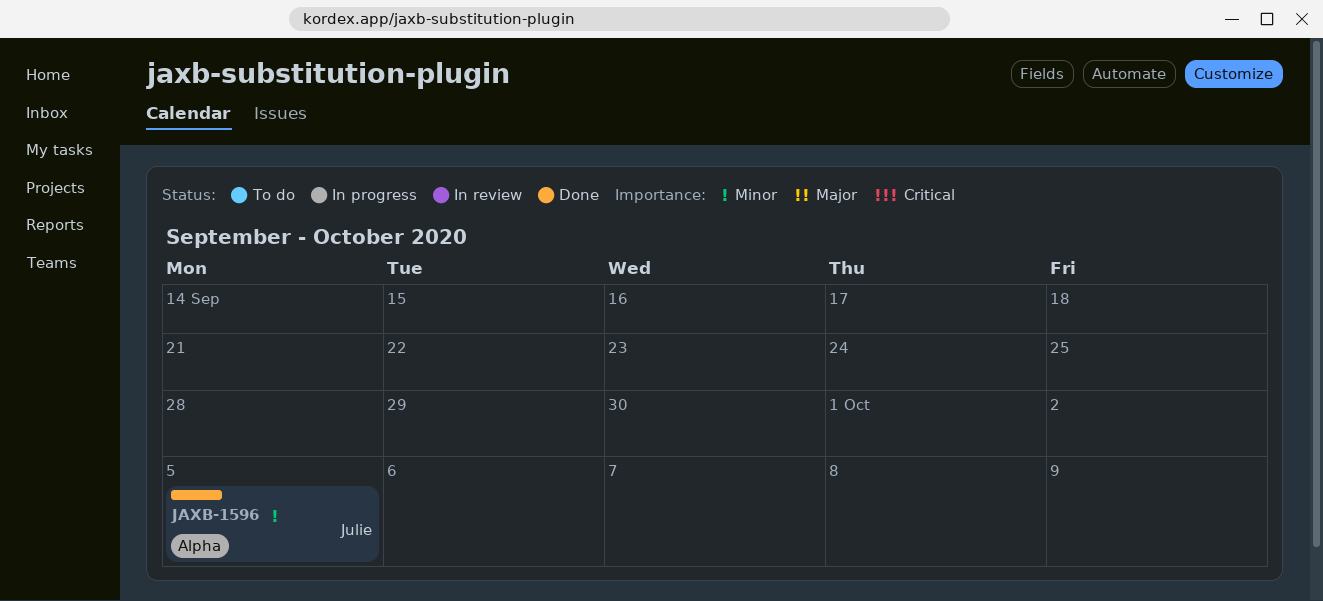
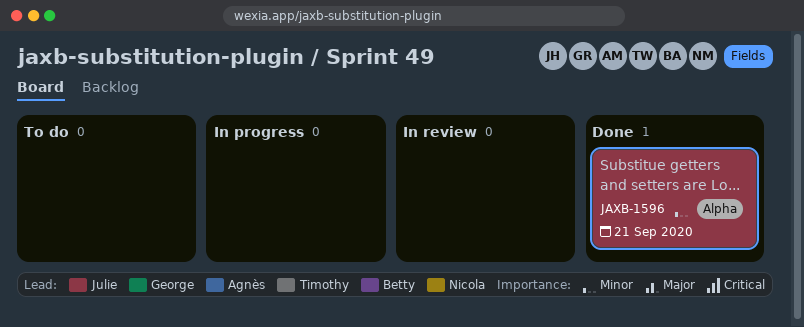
JAXB-1596, due: Oct 5 -> Sep 21

